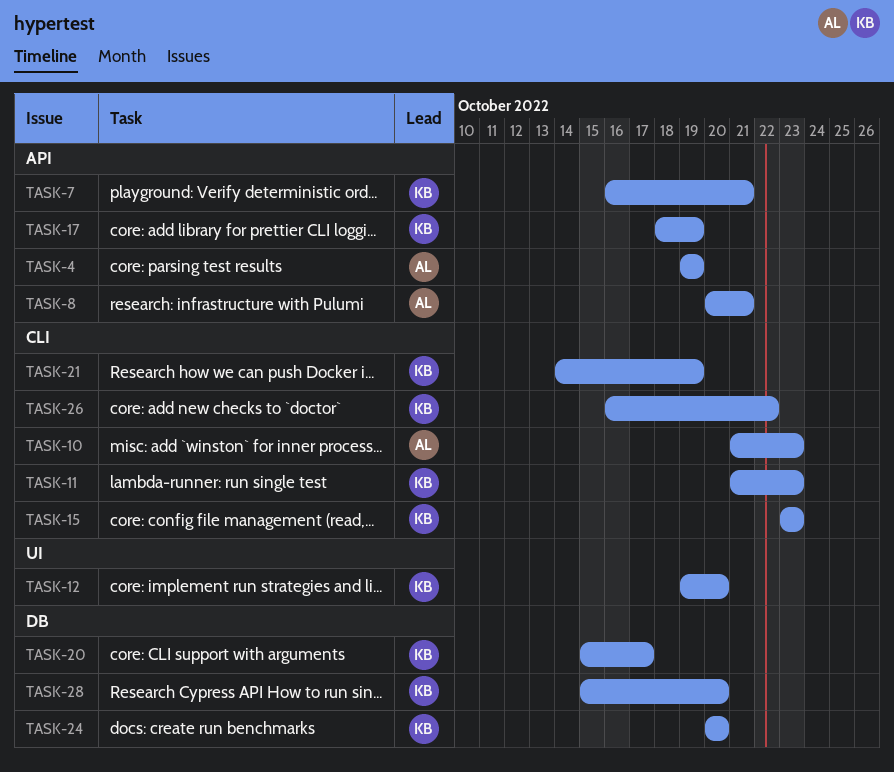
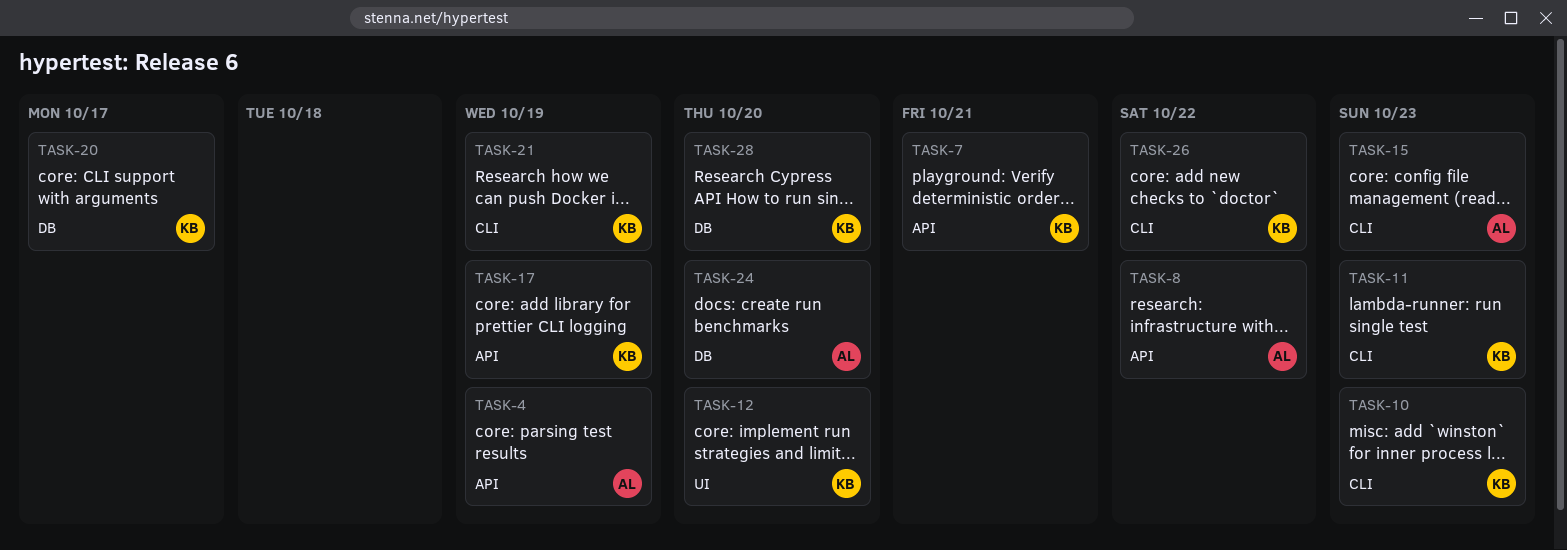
TASK-8, due: Oct 21 -> Oct 22
TASK-10, owner: AL -> KB
TASK-15, owner: KB -> AL
TASK-24, owner: KB -> AL

